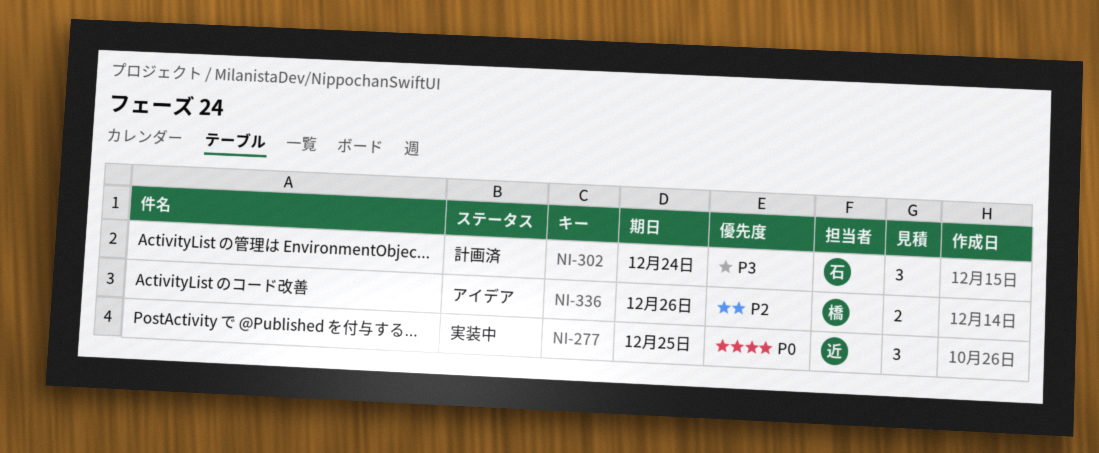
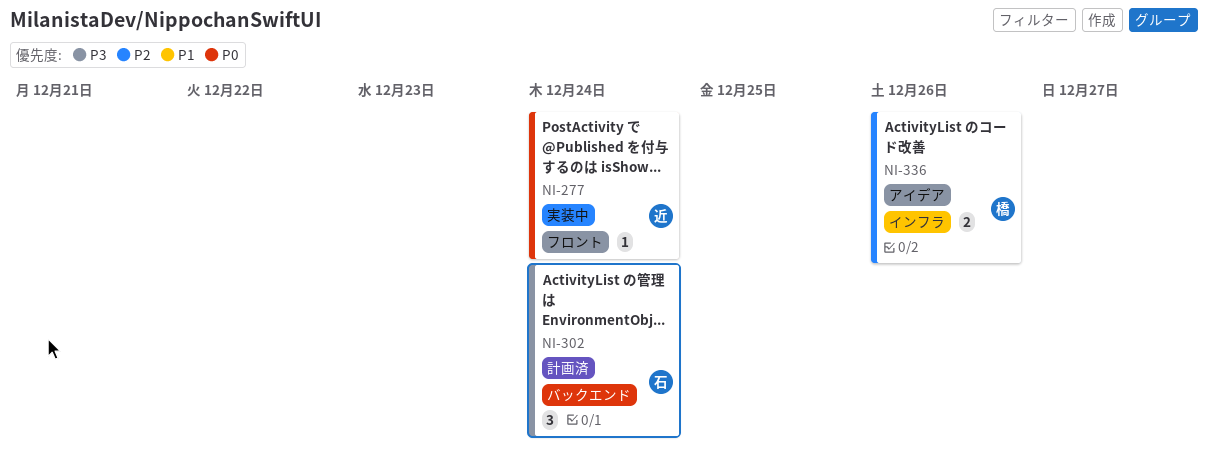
NI-277, estimate: 3 -> 1
NI-277, due: Dec 25 -> Dec 24

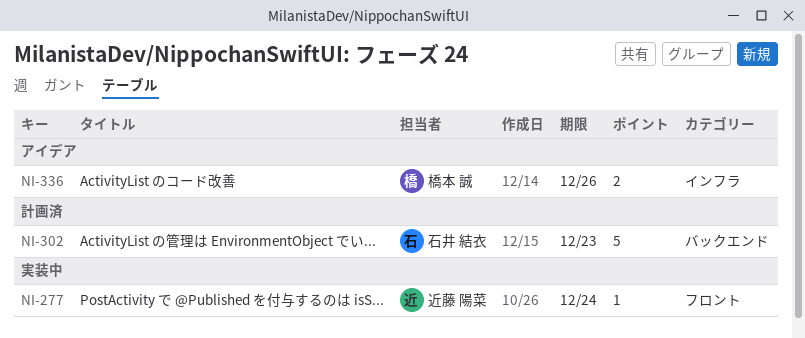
NI-302, estimate: 3 -> 5
NI-302, due: Dec 24 -> Dec 23

